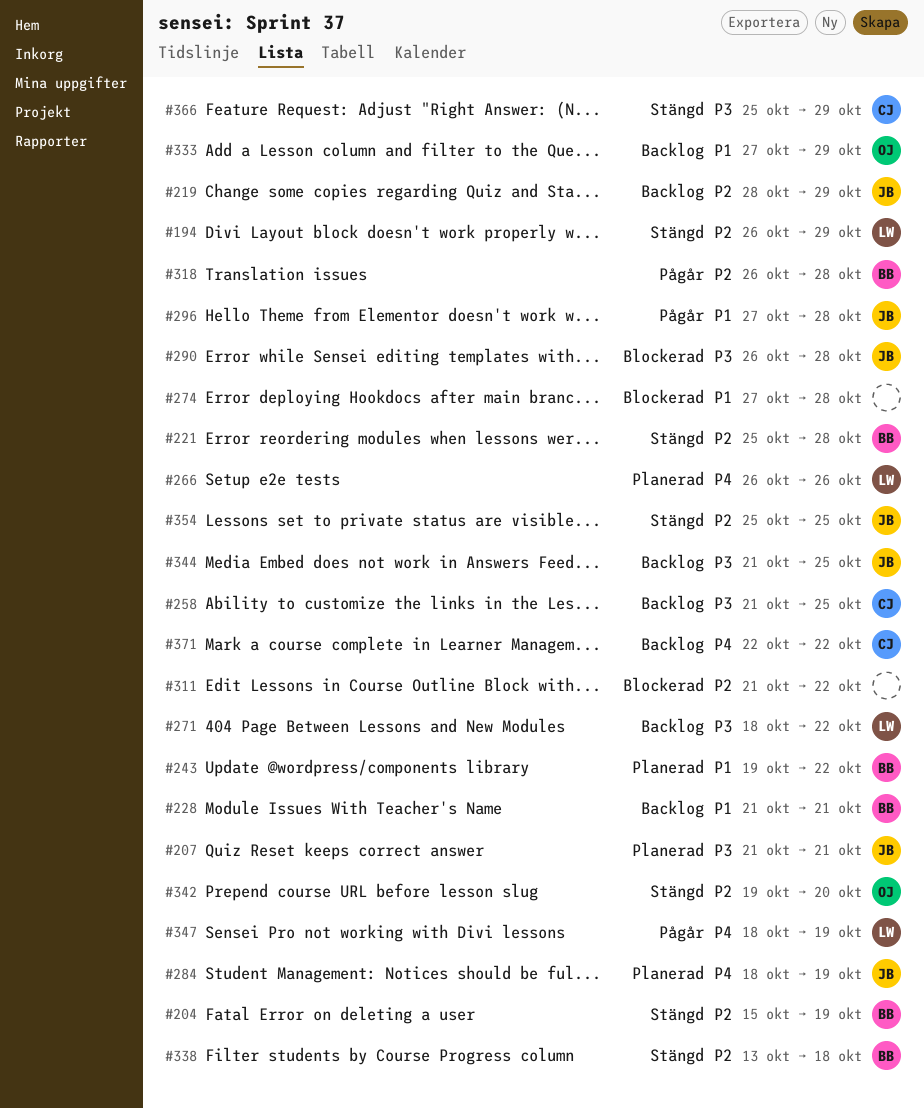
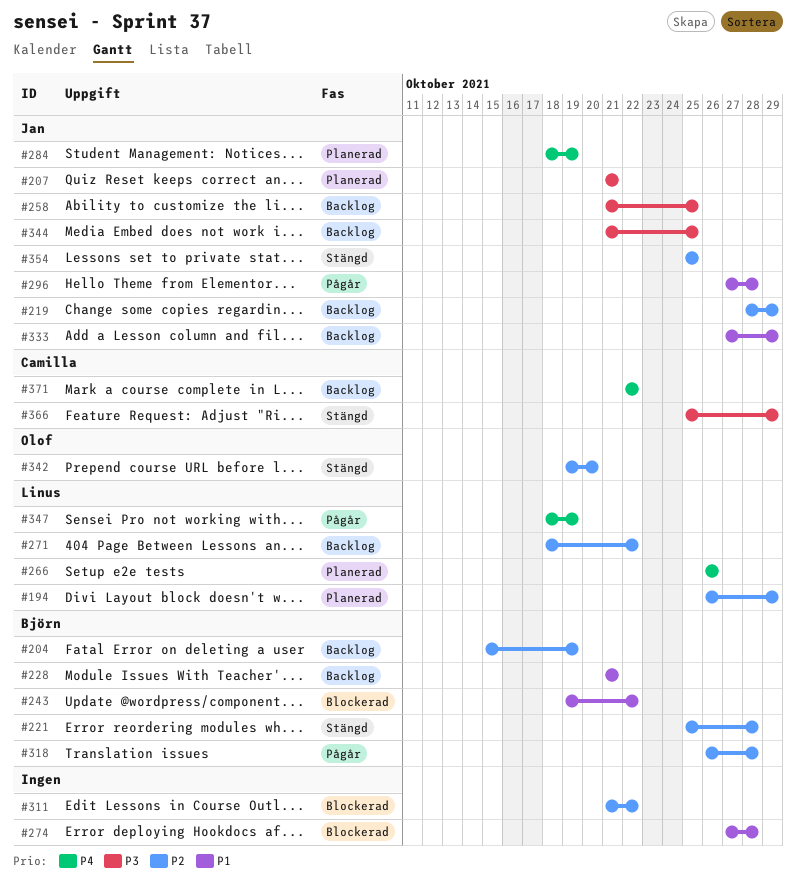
#194, status: Stängd -> Planerad
#204, status: Stängd -> Backlog
#243, status: Planerad -> Blockerad
#258, owner: Camilla -> Jan
#271, priority: P3 -> P2
#290: present -> none
#333, owner: Olof -> Jan
#338: present -> none

